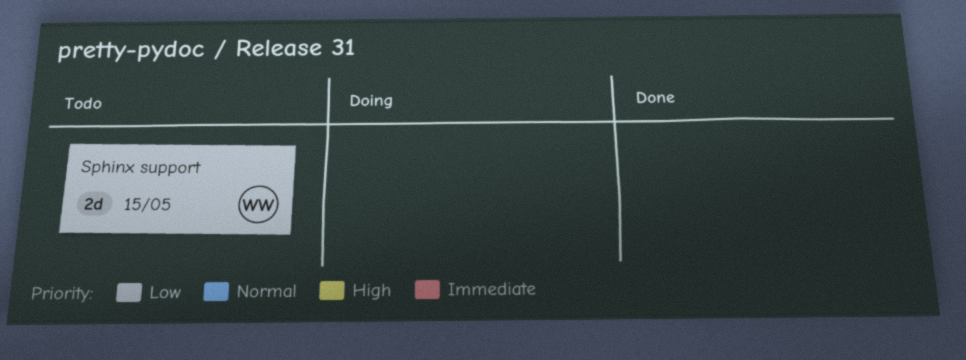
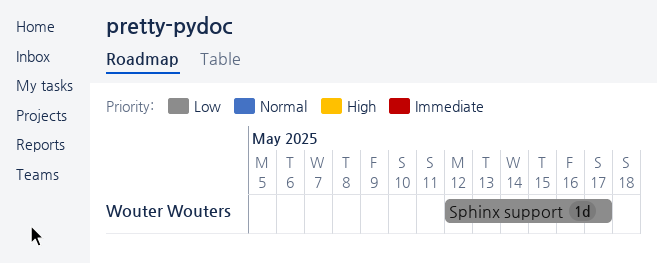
Sphinx support, estimate: 2d -> 1d
Sphinx support, due: May 15 -> May 17

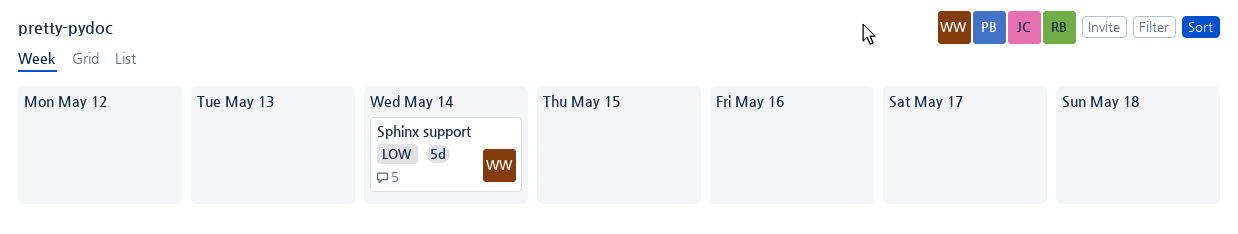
Sphinx support, estimate: 1d -> 5d
Sphinx support, due: May 17 -> May 14

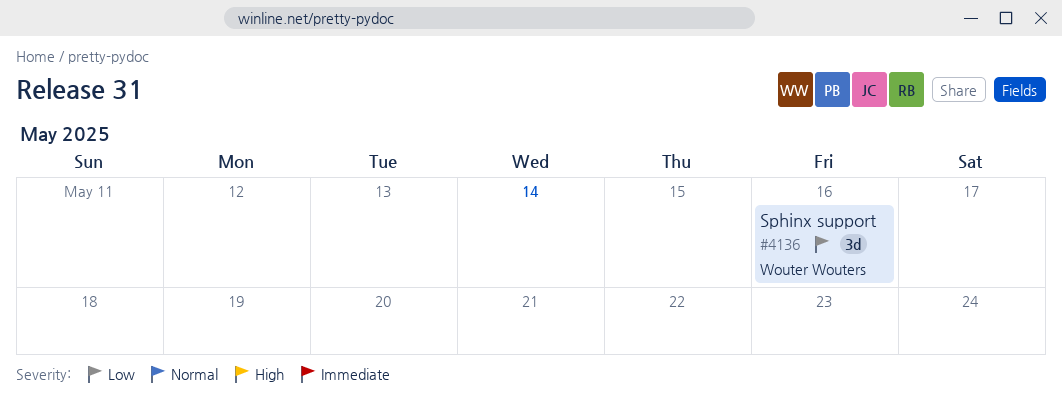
Sphinx support, estimate: 5d -> 3d
Sphinx support, due: May 14 -> May 16

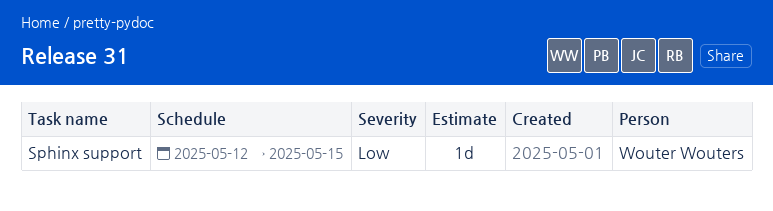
Sphinx support, estimate: 3d -> 1d
Sphinx support, due: May 16 -> May 15

